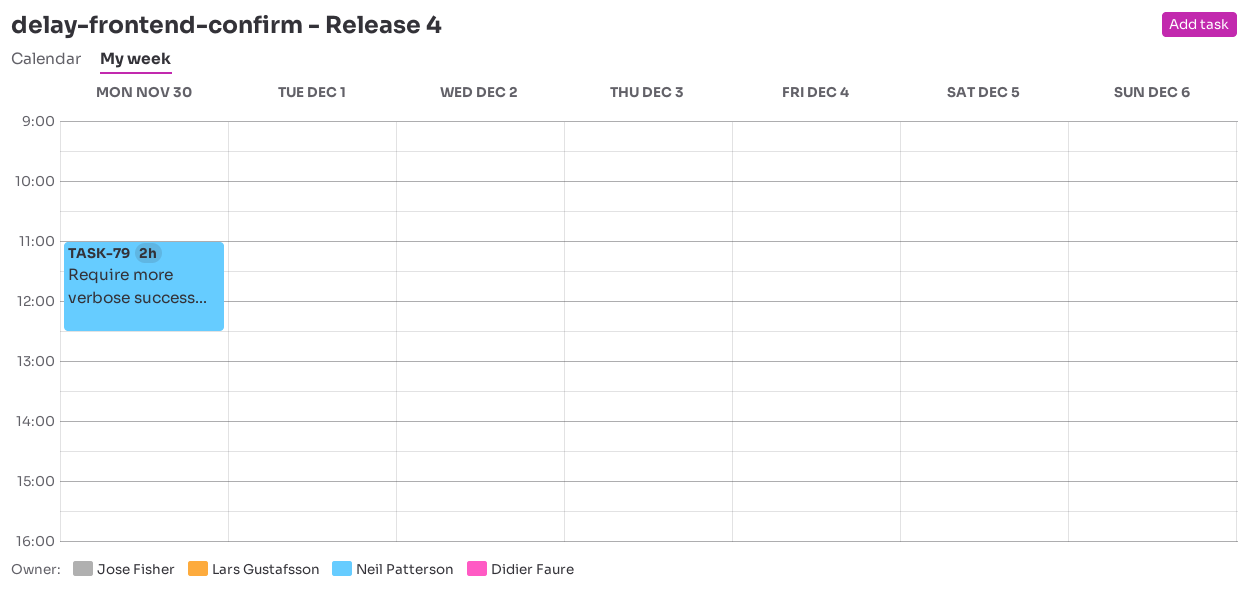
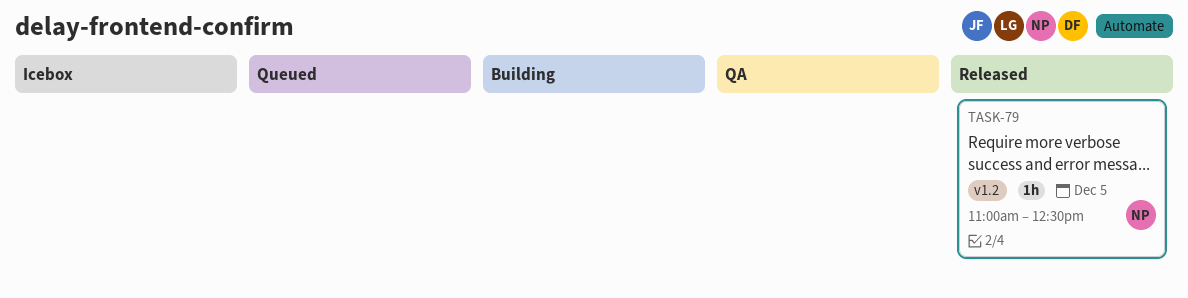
TASK-79, estimate: 2h -> 1h
TASK-79, day: Nov 30 -> Dec 5

